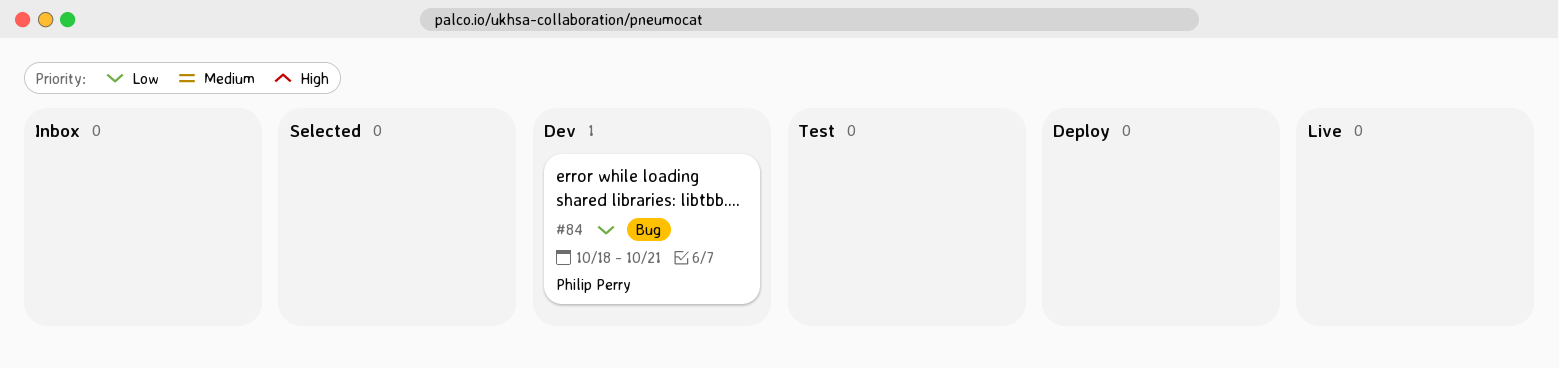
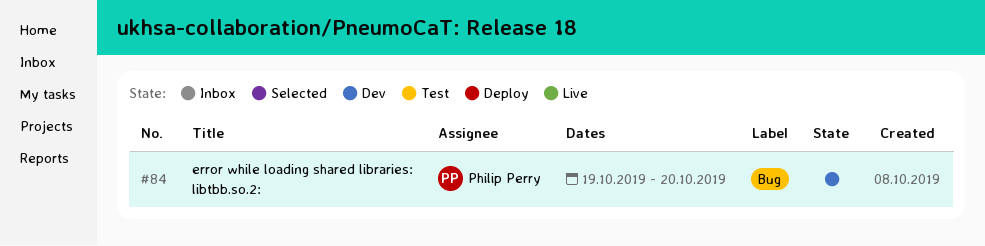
#84, start: Oct 18 -> Oct 19
#84, due: Oct 21 -> Oct 20

